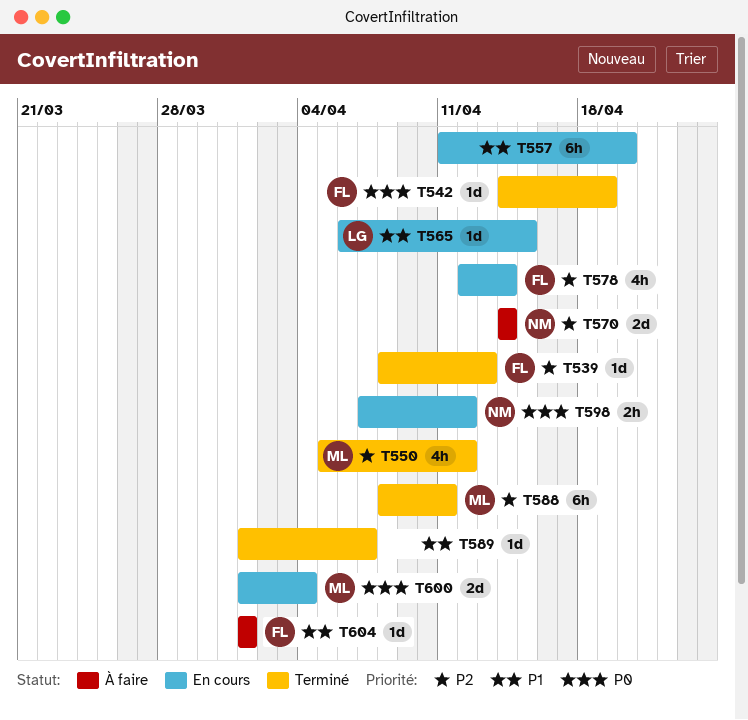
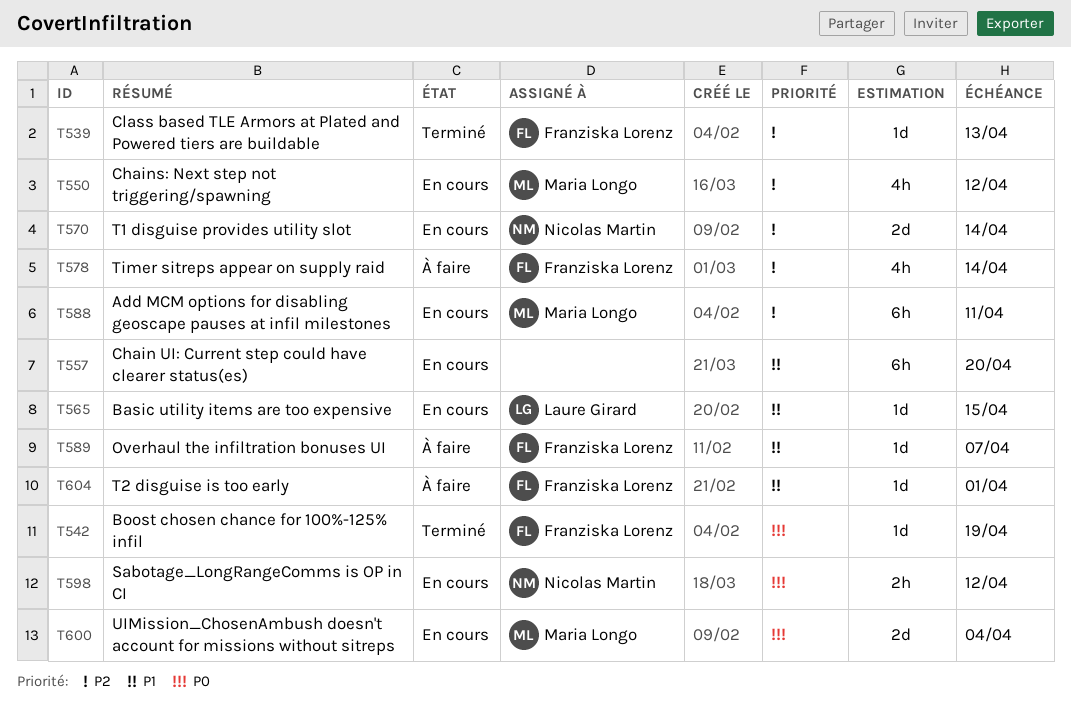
T550, status: Terminé -> En cours
T570, status: À faire -> En cours
T578, status: En cours -> À faire
T588, status: Terminé -> En cours
T589, status: Terminé -> À faire
T589, owner: none -> Franziska Lorenz

